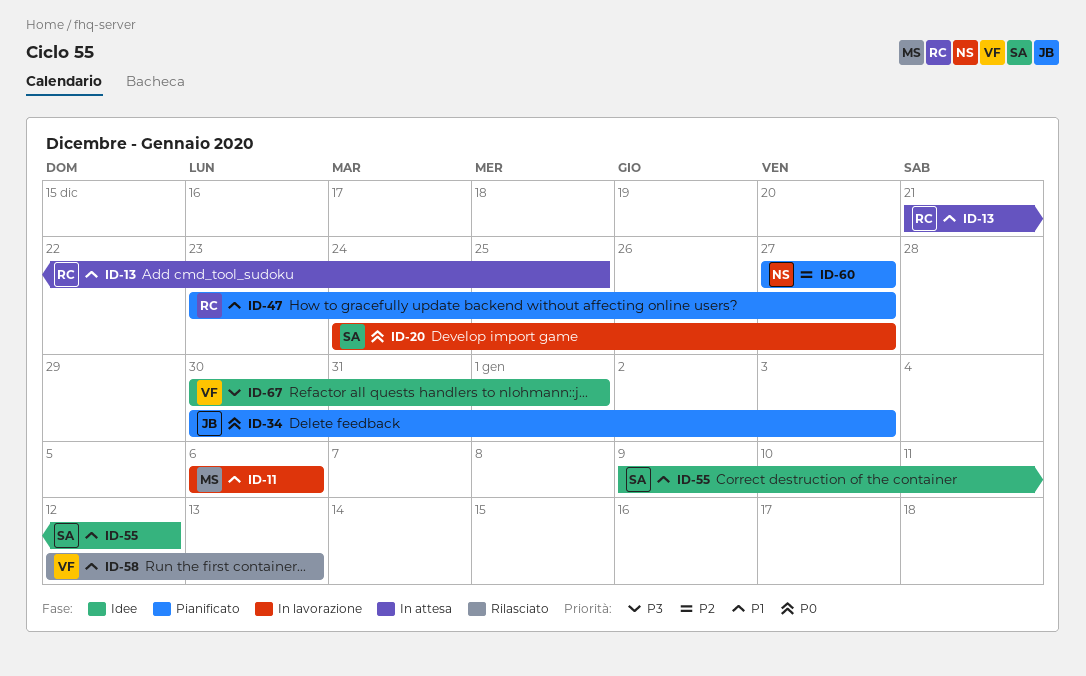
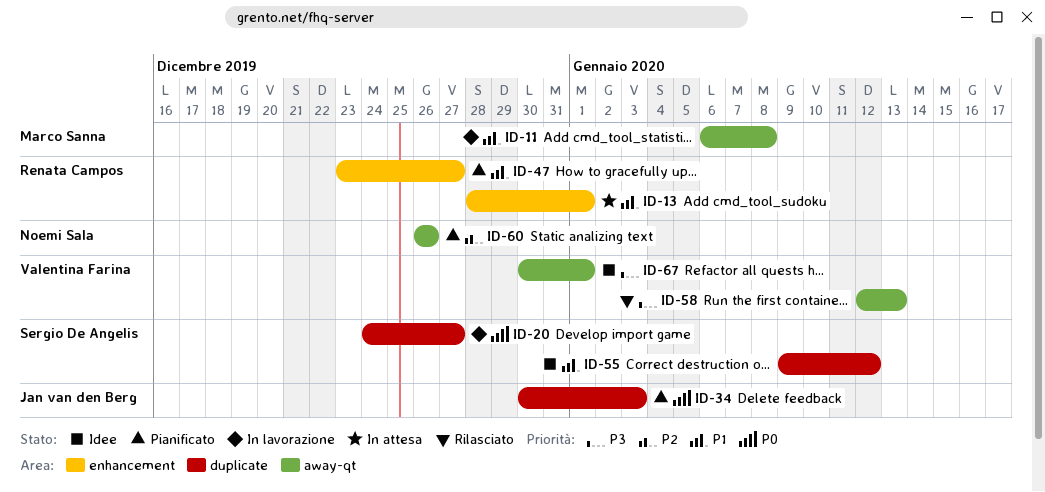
ID-11, due: Jan 6 -> Jan 8
ID-13, start: Dec 21 -> Dec 28
ID-13, due: Dec 25 -> Jan 1
ID-58, priority: P1 -> P3
ID-60, start: Dec 27 -> Dec 26
ID-60, due: Dec 27 -> Dec 26

